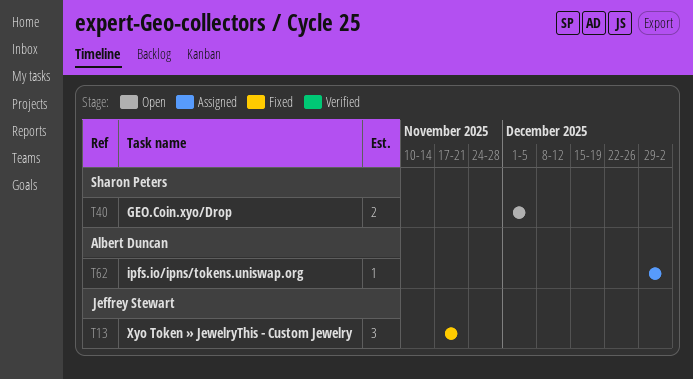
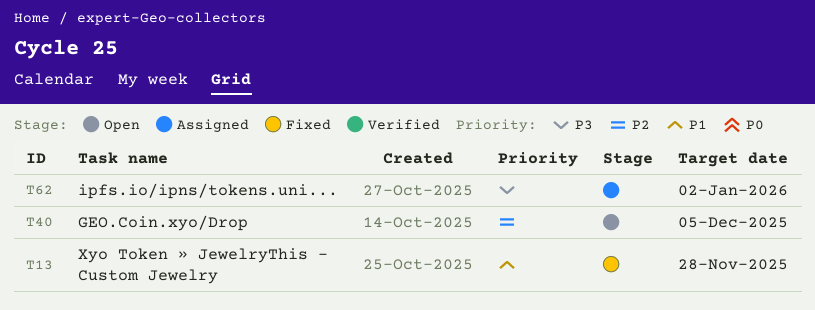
T13, due: Nov 21 -> Nov 28

